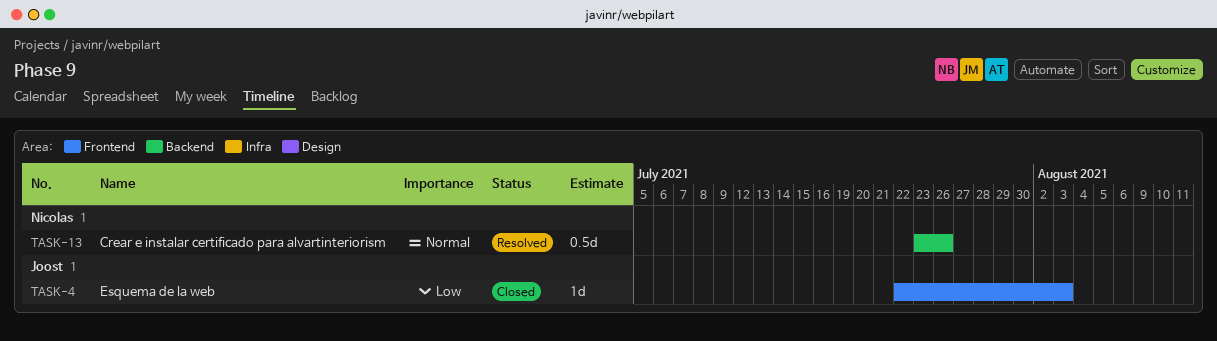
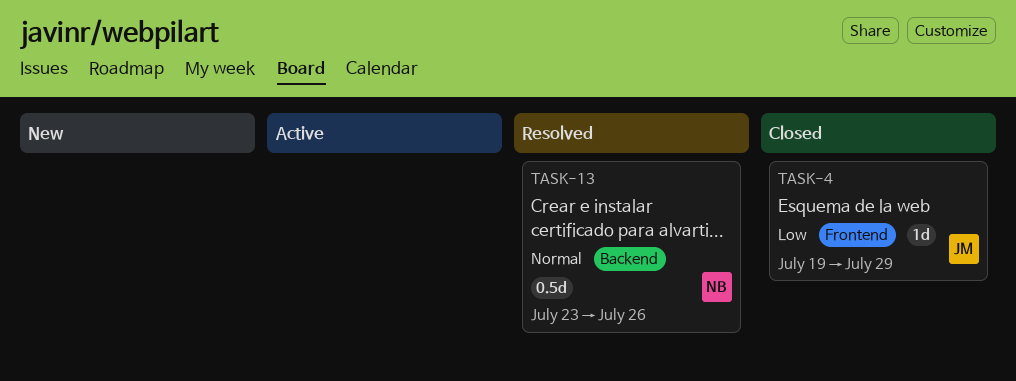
TASK-4, start: Jul 22 -> Jul 19
TASK-4, due: Aug 3 -> Jul 29

